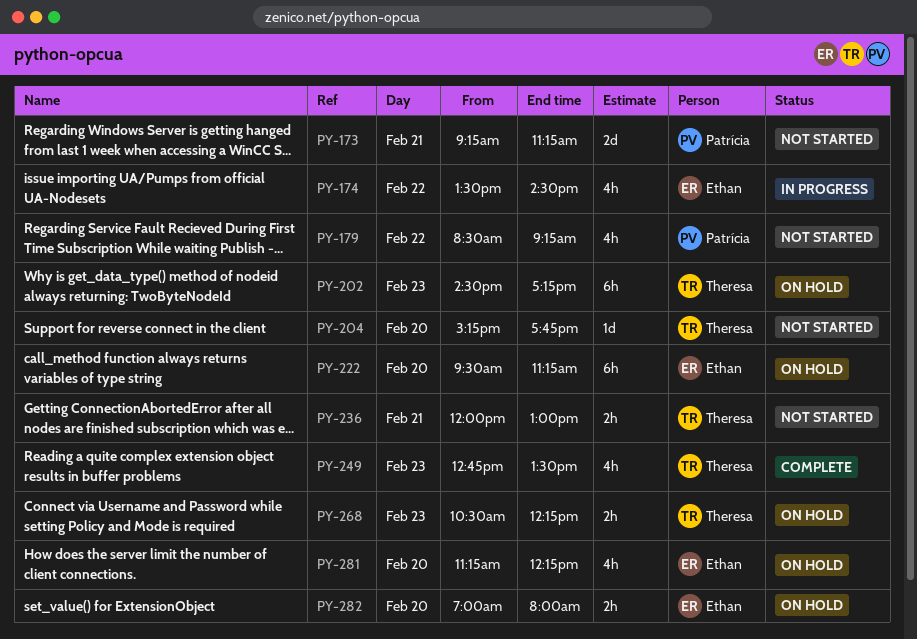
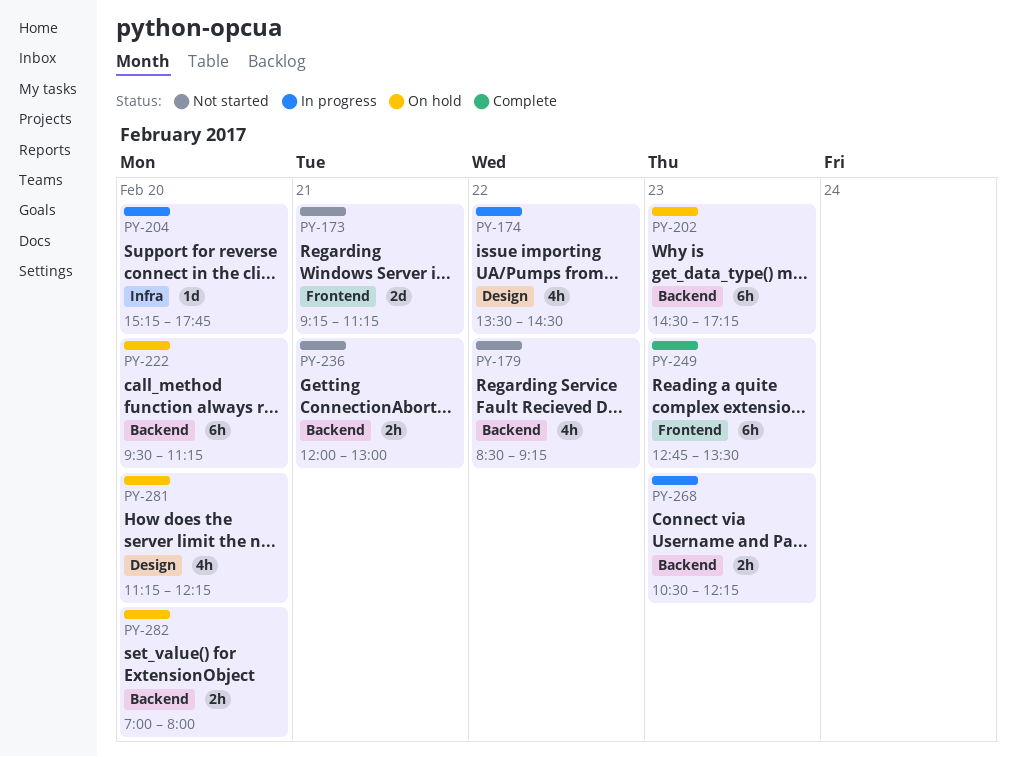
PY-204, status: Not started -> In progress
PY-249, estimate: 4h -> 6h
PY-268, status: On hold -> In progress

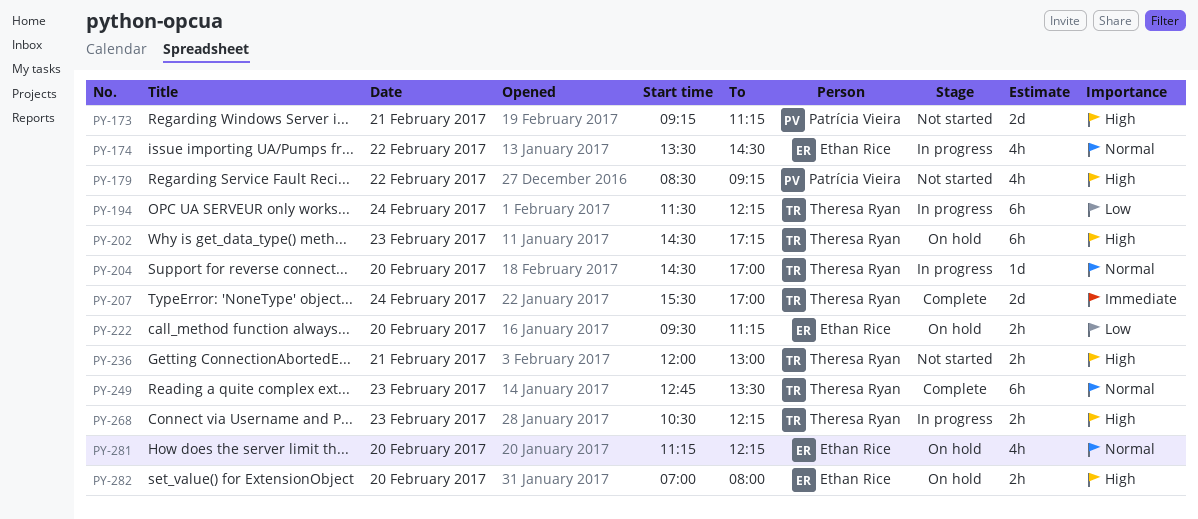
PY-194: none -> present
PY-204, begins: 15:15 -> 14:30
PY-204, ends: 17:45 -> 17:00
PY-207: none -> present
PY-222, estimate: 6h -> 2h

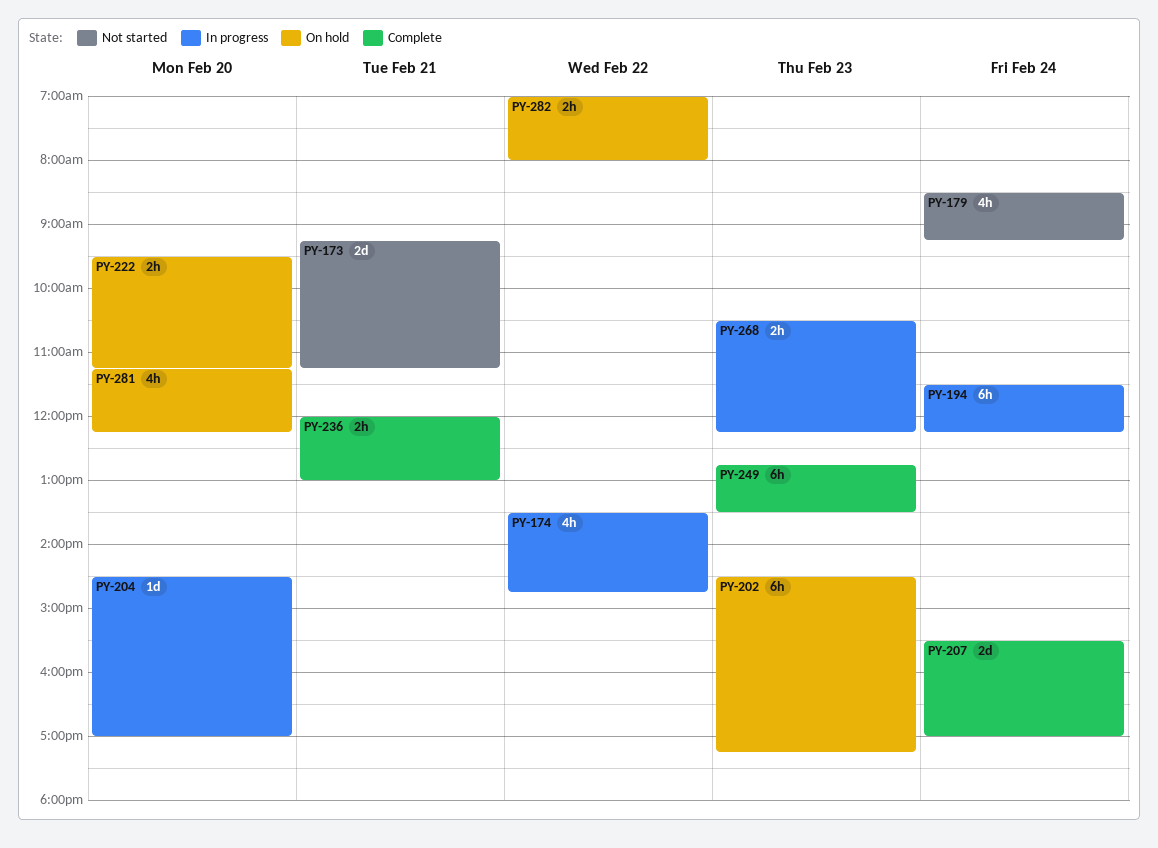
PY-174, ends: 14:30 -> 14:45
PY-179, day: Feb 22 -> Feb 24
PY-236, status: Not started -> Complete
PY-282, day: Feb 20 -> Feb 22

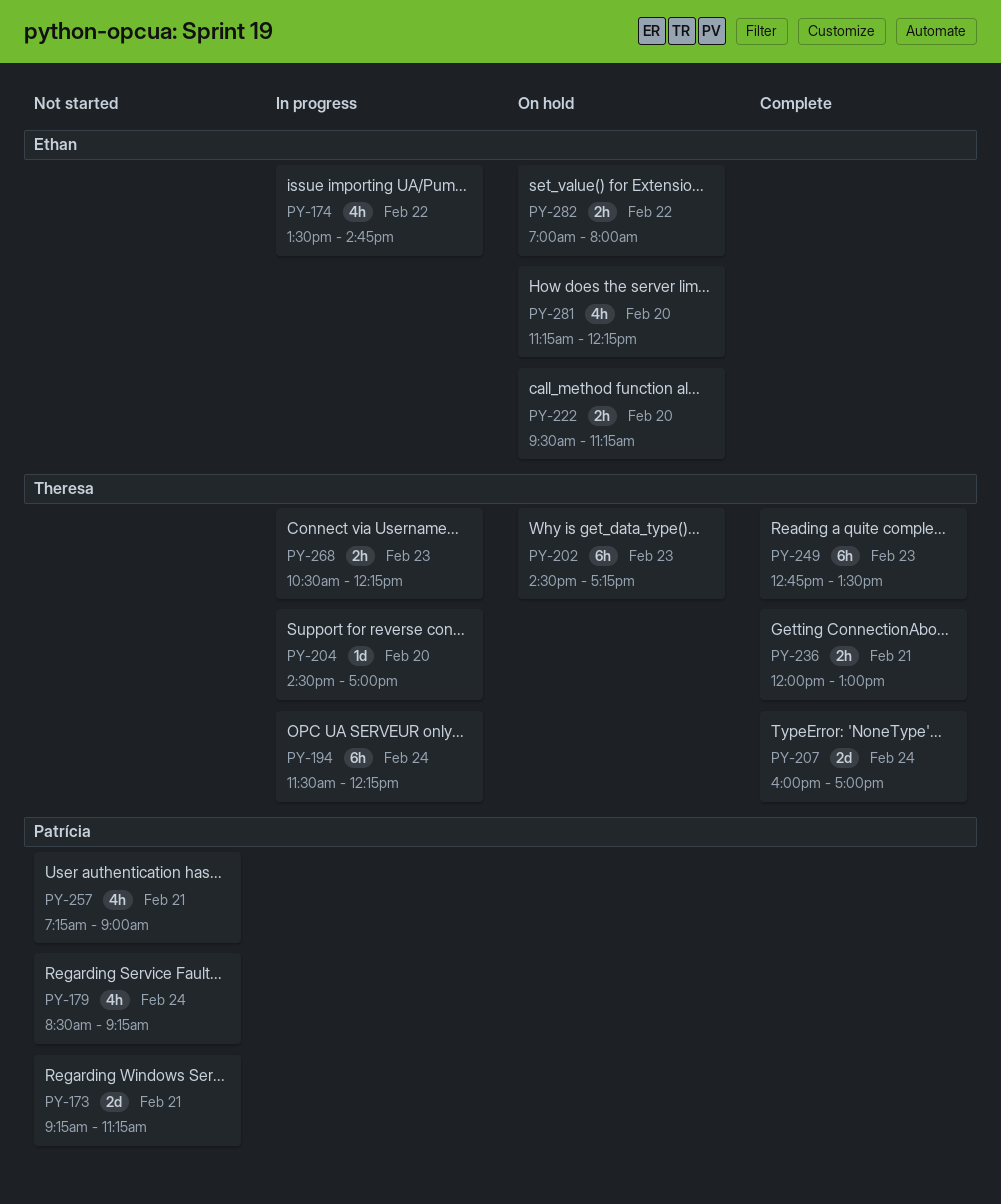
PY-207, begins: 15:30 -> 16:00
PY-257: none -> present

